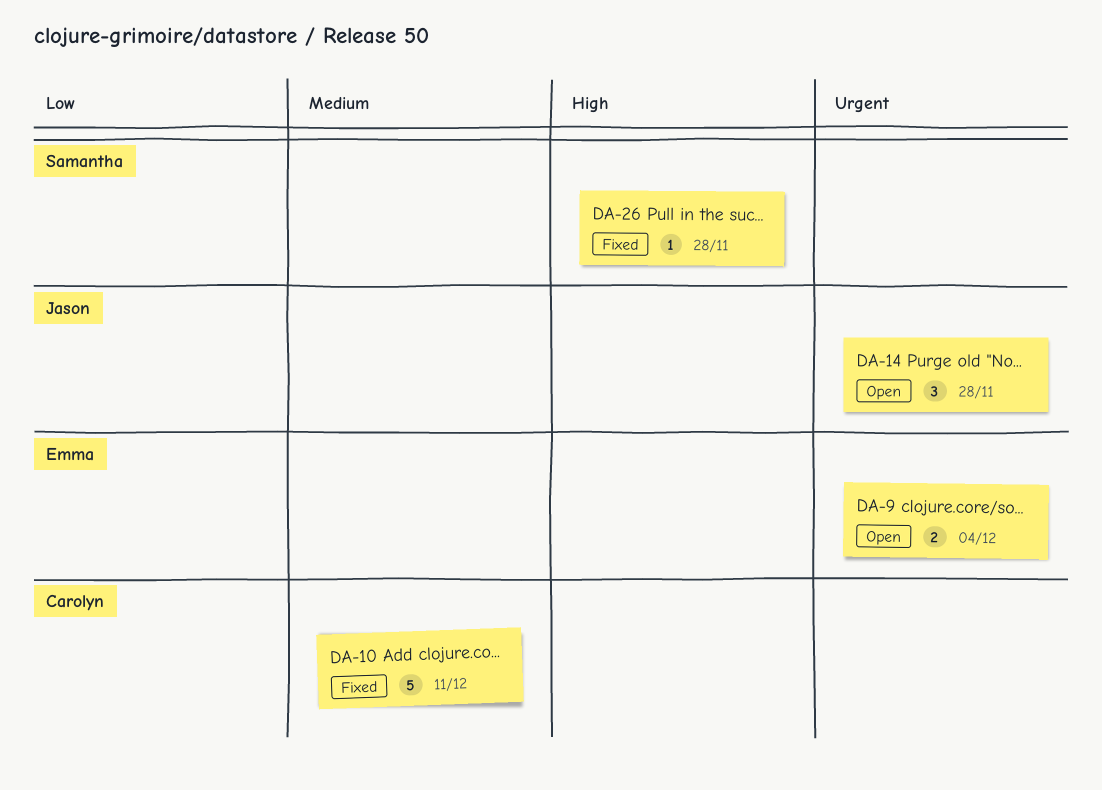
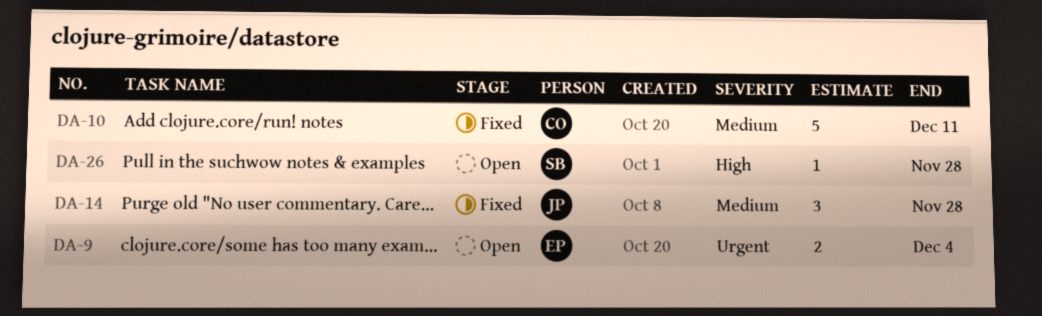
DA-14, status: Open -> Fixed
DA-14, priority: Urgent -> Medium
DA-26, status: Fixed -> Open

